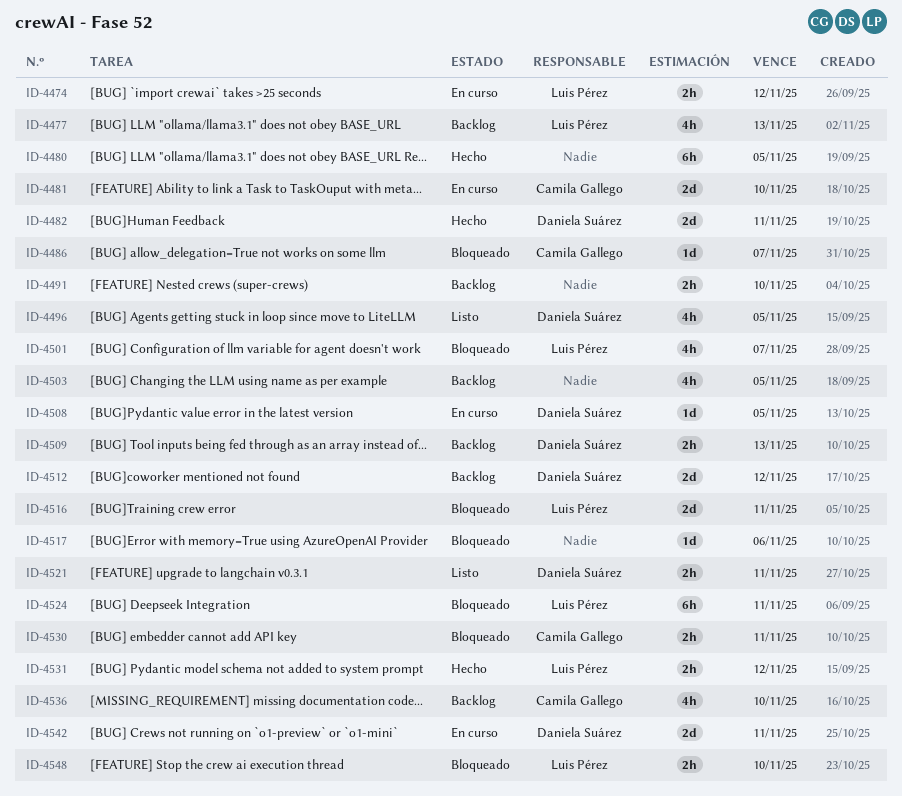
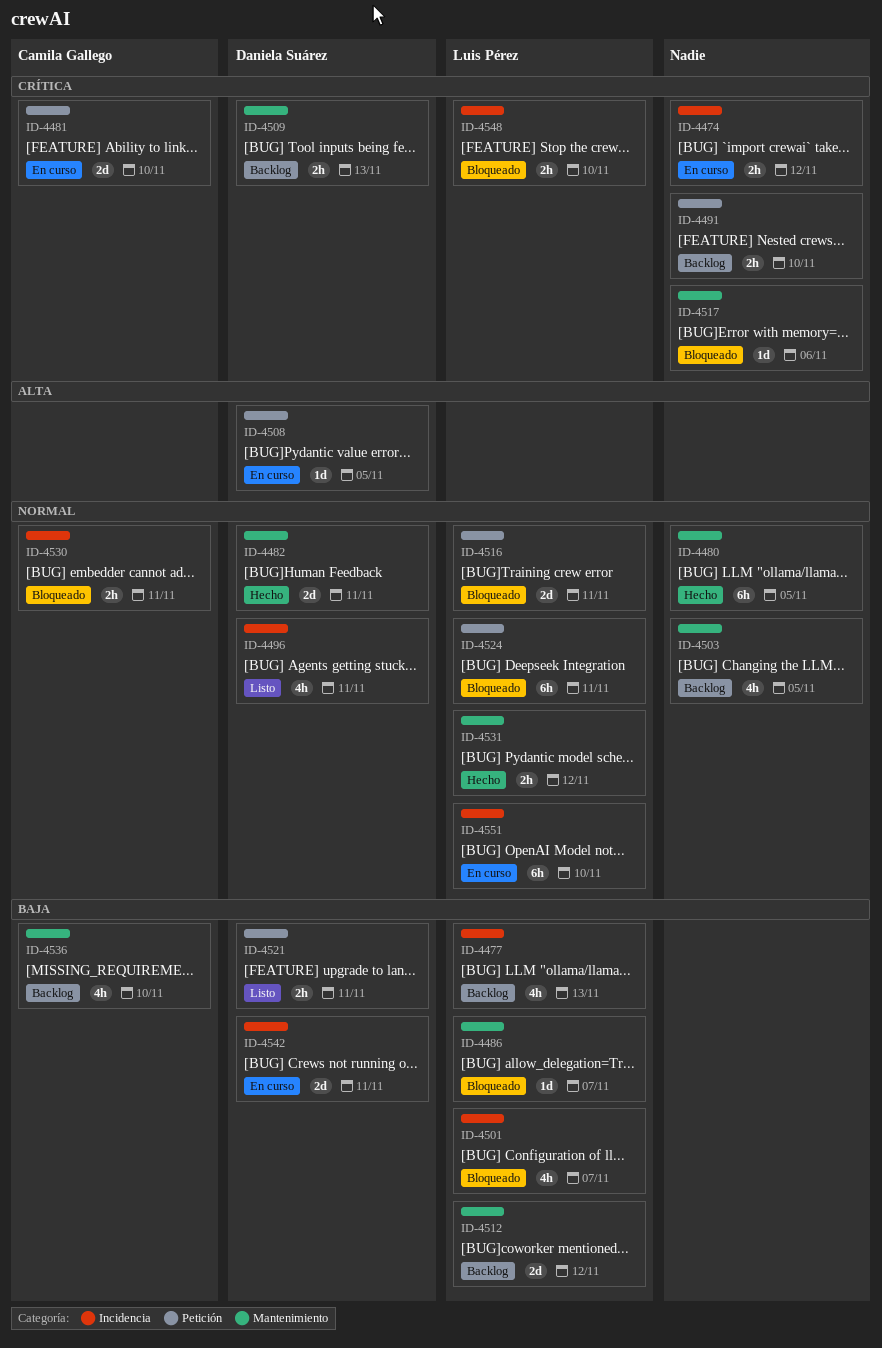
ID-4474, owner: Luis Pérez -> none
ID-4486, owner: Camila Gallego -> Luis Pérez
ID-4496, due: Nov 5 -> Nov 11
ID-4512, owner: Daniela Suárez -> Luis Pérez
ID-4551: none -> present

